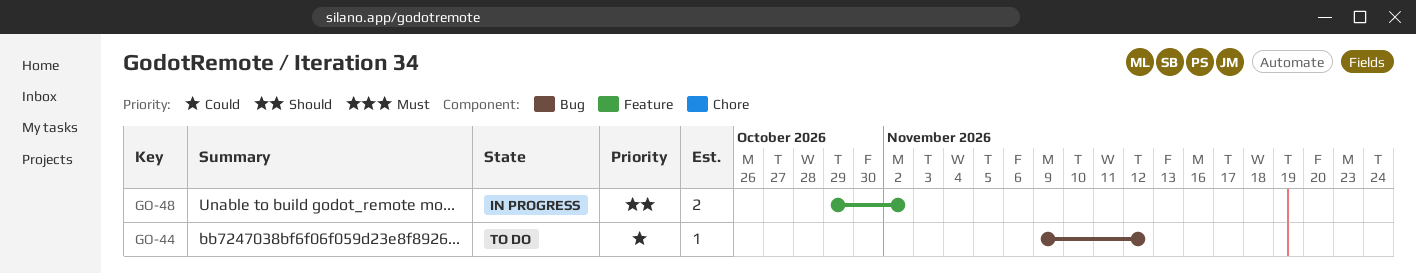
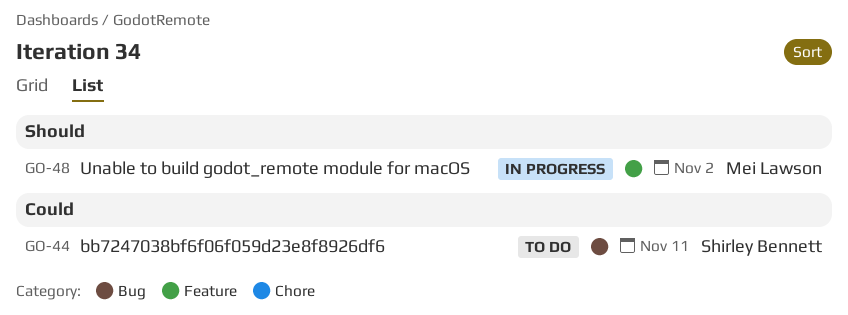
GO-44, due: Nov 12 -> Nov 11

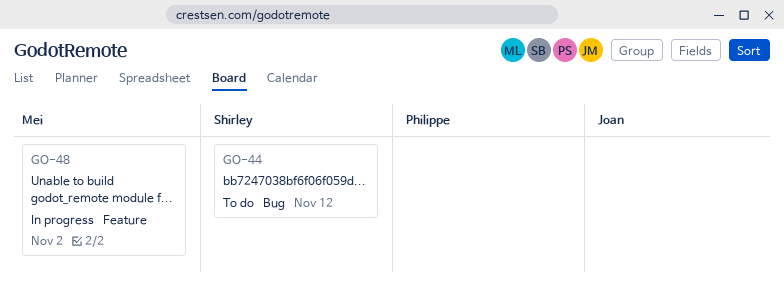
GO-44, due: Nov 11 -> Nov 12

